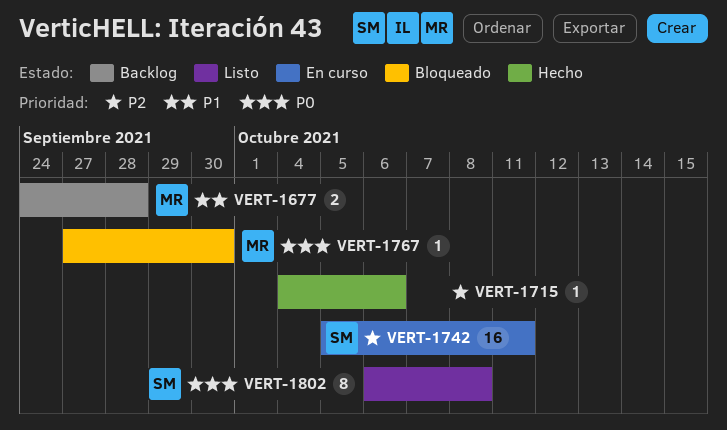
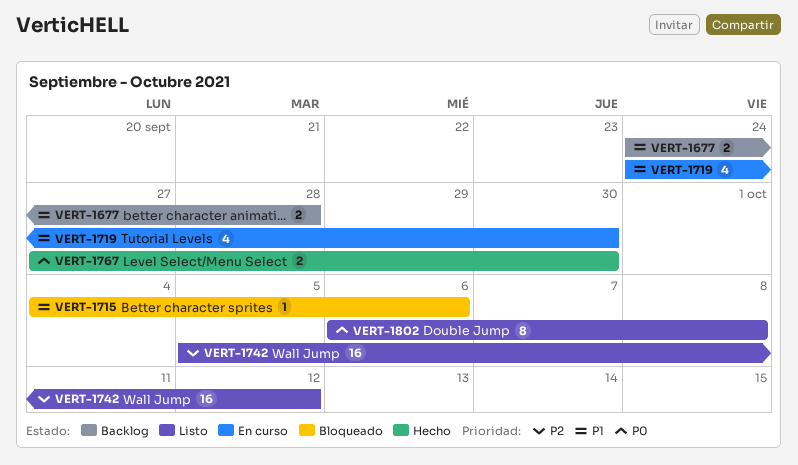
VERT-1715, status: Hecho -> Bloqueado
VERT-1715, priority: P2 -> P1
VERT-1719: none -> present
VERT-1742, status: En curso -> Listo
VERT-1742, due: Oct 11 -> Oct 12
VERT-1767, status: Bloqueado -> Hecho
VERT-1767, estimate: 1 -> 2

